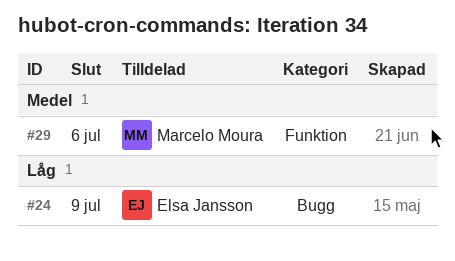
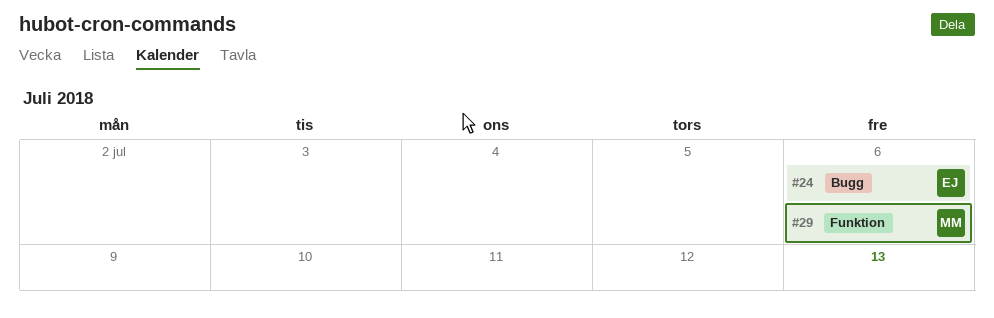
#24, due: Jul 9 -> Jul 6

